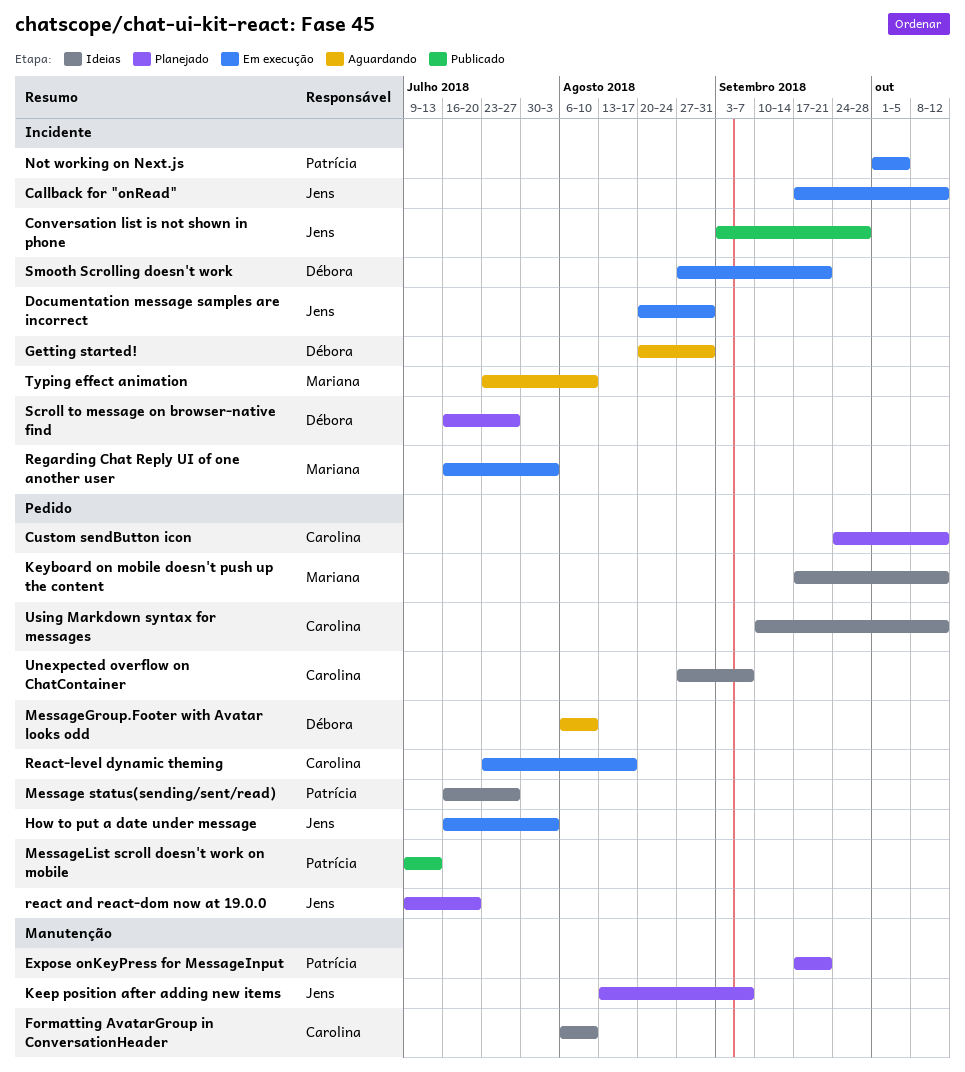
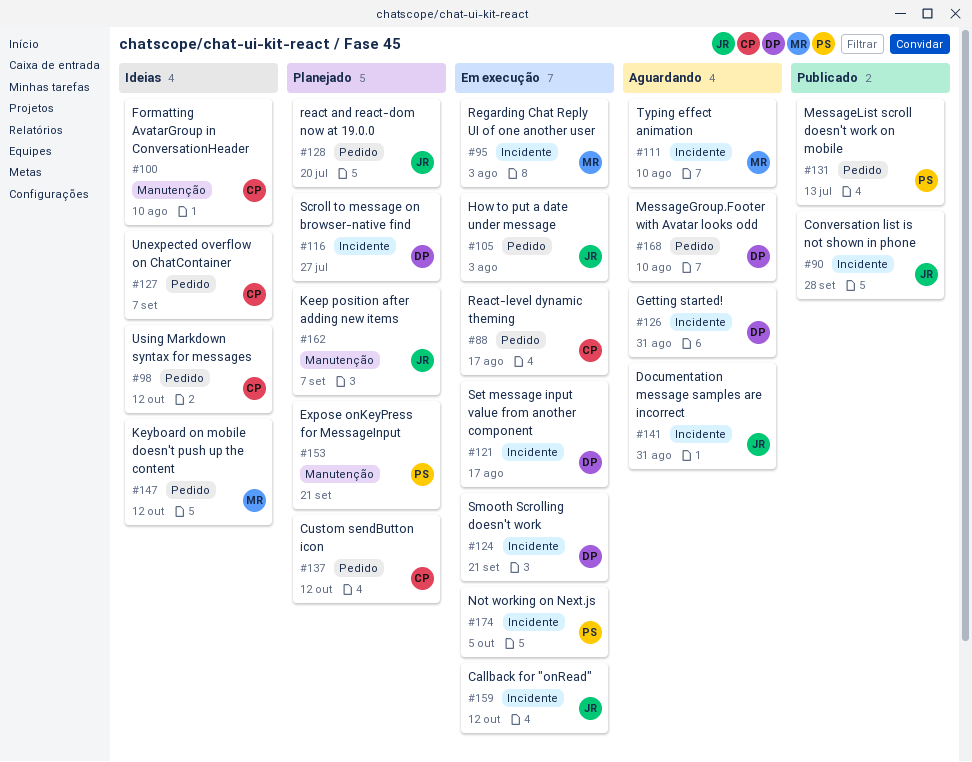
Documentation message samples are incorrect, status: Em execução -> Aguardando
Message status(sending/sent/read): present -> none
Set message input value from another component: none -> present

